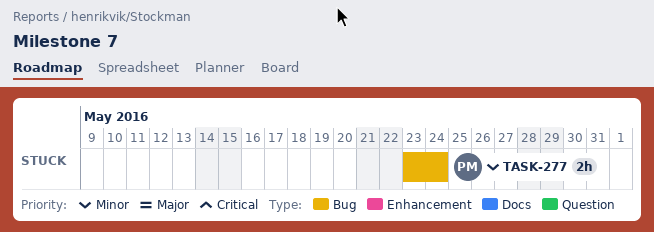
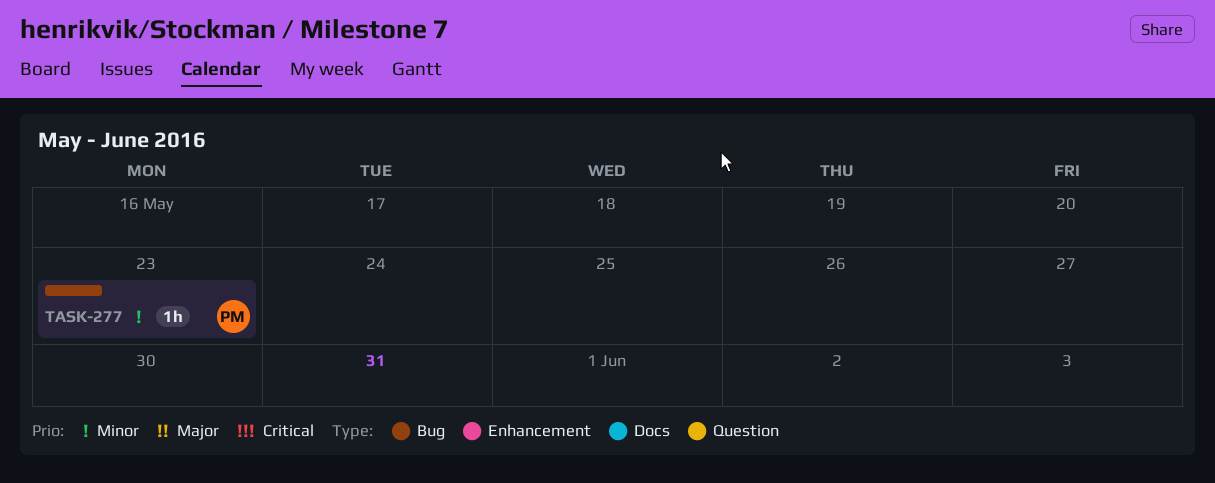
TASK-277, estimate: 2h -> 1h
TASK-277, due: May 24 -> May 23

